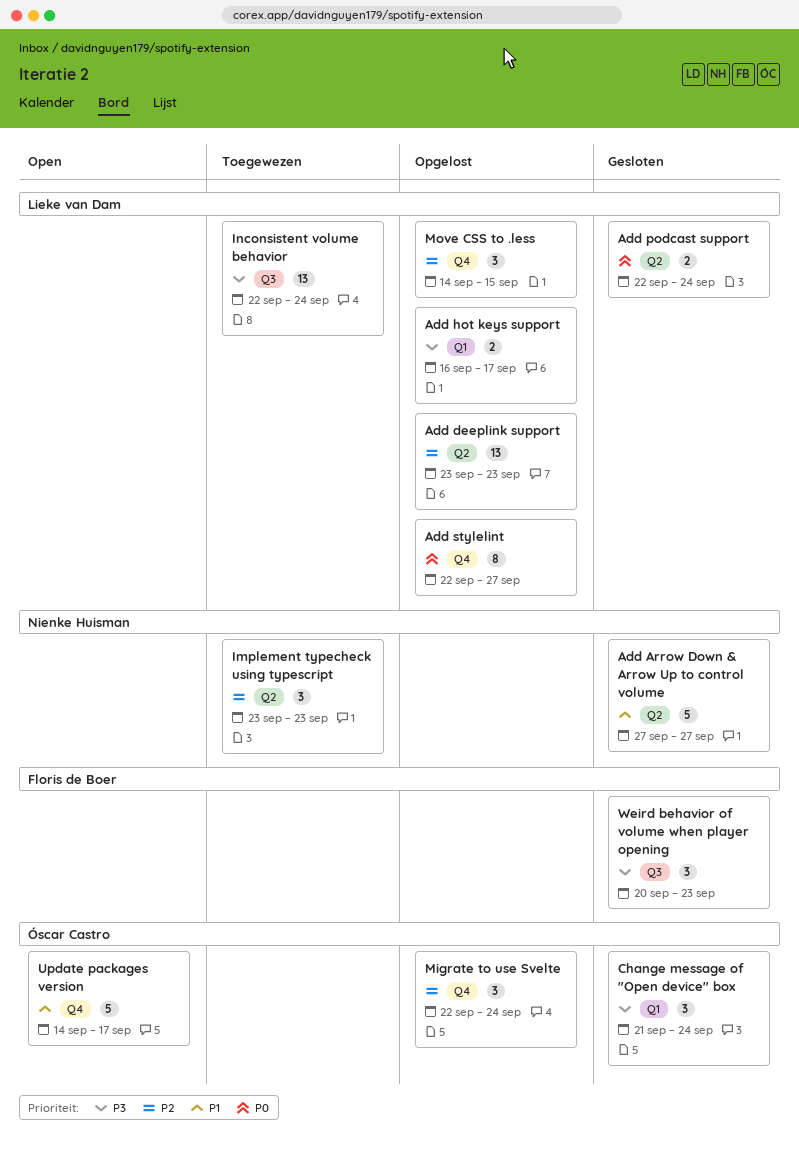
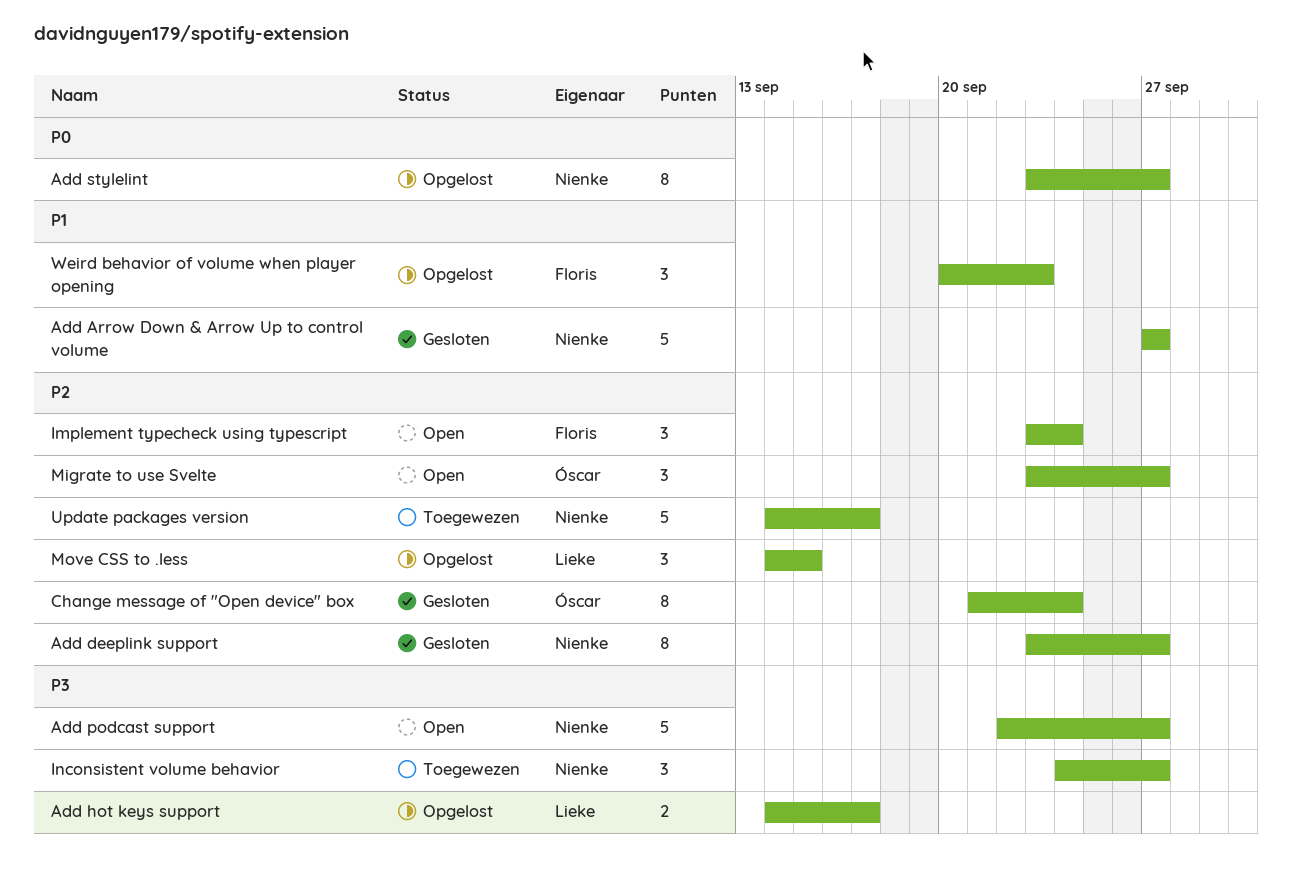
Add deeplink support, status: Opgelost -> Gesloten
Add deeplink support, owner: Lieke van Dam -> Nienke Huisman
Add deeplink support, estimate: 13 -> 8
Add deeplink support, due: Sep 23 -> Sep 27
Add hot keys support, start: Sep 16 -> Sep 14
Add podcast support, status: Gesloten -> Open
Add podcast support, owner: Lieke van Dam -> Nienke Huisman
Add podcast support, priority: P0 -> P3
Add podcast support, estimate: 2 -> 5
Add podcast support, due: Sep 24 -> Sep 27
Add stylelint, owner: Lieke van Dam -> Nienke Huisman
Add stylelint, start: Sep 22 -> Sep 23
Change message of "Open device" box, priority: P3 -> P2
Change message of "Open device" box, estimate: 3 -> 8
Implement typecheck using typescript, status: Toegewezen -> Open
Implement typecheck using typescript, owner: Nienke Huisman -> Floris de Boer
Implement typecheck using typescript, due: Sep 23 -> Sep 24
Inconsistent volume behavior, owner: Lieke van Dam -> Nienke Huisman
Inconsistent volume behavior, estimate: 13 -> 3
Inconsistent volume behavior, start: Sep 22 -> Sep 24
Inconsistent volume behavior, due: Sep 24 -> Sep 27
Migrate to use Svelte, status: Opgelost -> Open
Migrate to use Svelte, start: Sep 22 -> Sep 23
Migrate to use Svelte, due: Sep 24 -> Sep 27
Update packages version, status: Open -> Toegewezen
Update packages version, owner: Óscar Castro -> Nienke Huisman
Update packages version, priority: P1 -> P2
Weird behavior of volume when player opening, status: Gesloten -> Opgelost
Weird behavior of volume when player opening, priority: P3 -> P1

